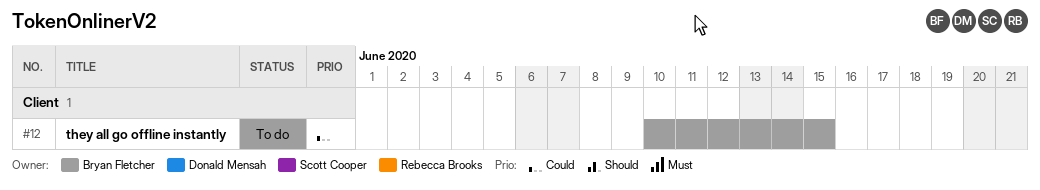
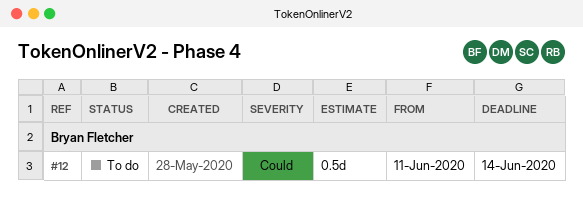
#12, start: Jun 10 -> Jun 11
#12, due: Jun 15 -> Jun 14

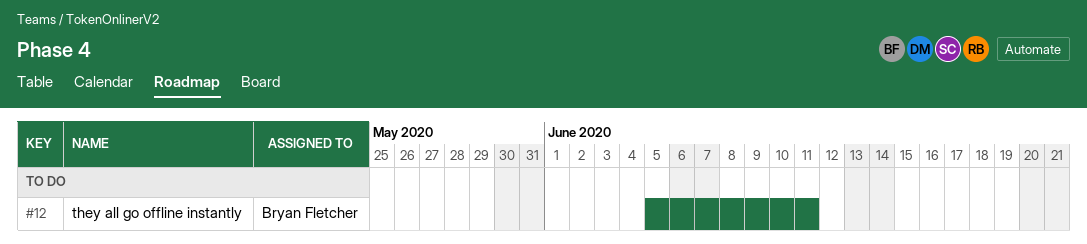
#12, start: Jun 11 -> Jun 5
#12, due: Jun 14 -> Jun 11

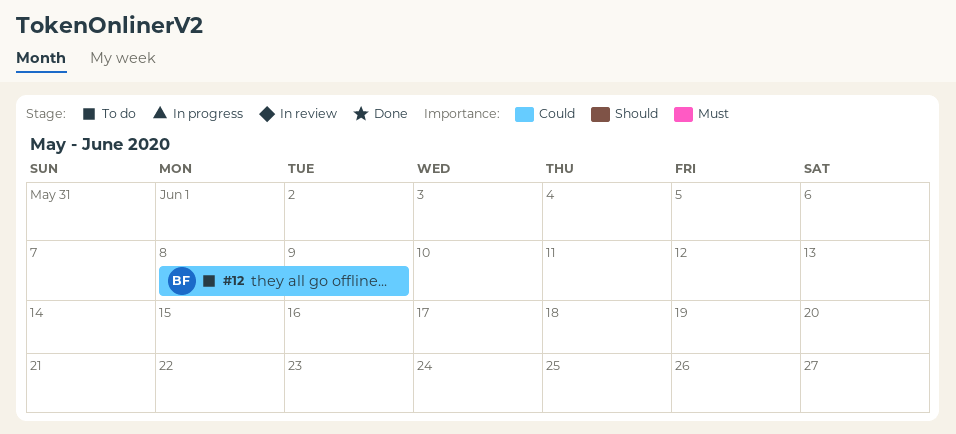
#12, start: Jun 5 -> Jun 8
#12, due: Jun 11 -> Jun 9

